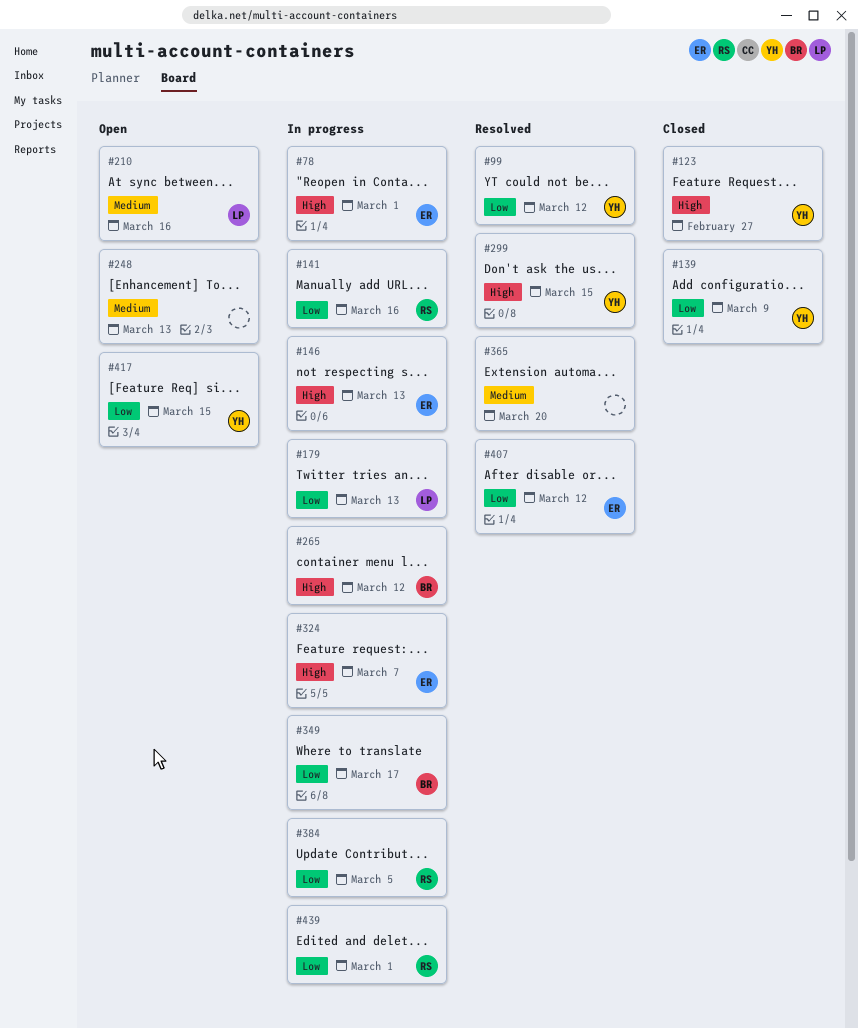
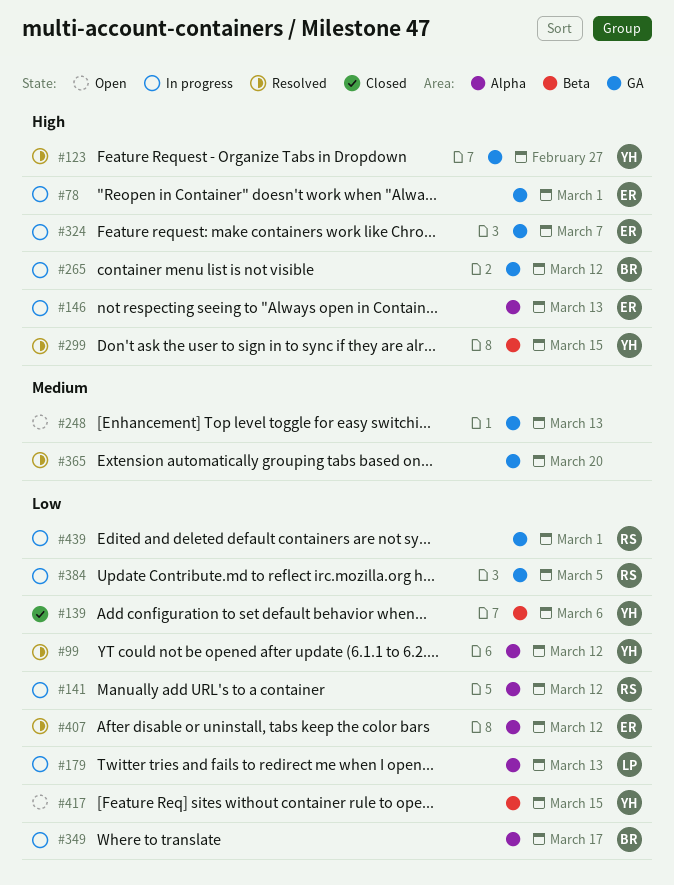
#123, status: Closed -> Resolved
#139, due: Mar 9 -> Mar 6
#141, due: Mar 16 -> Mar 12
#210: present -> none

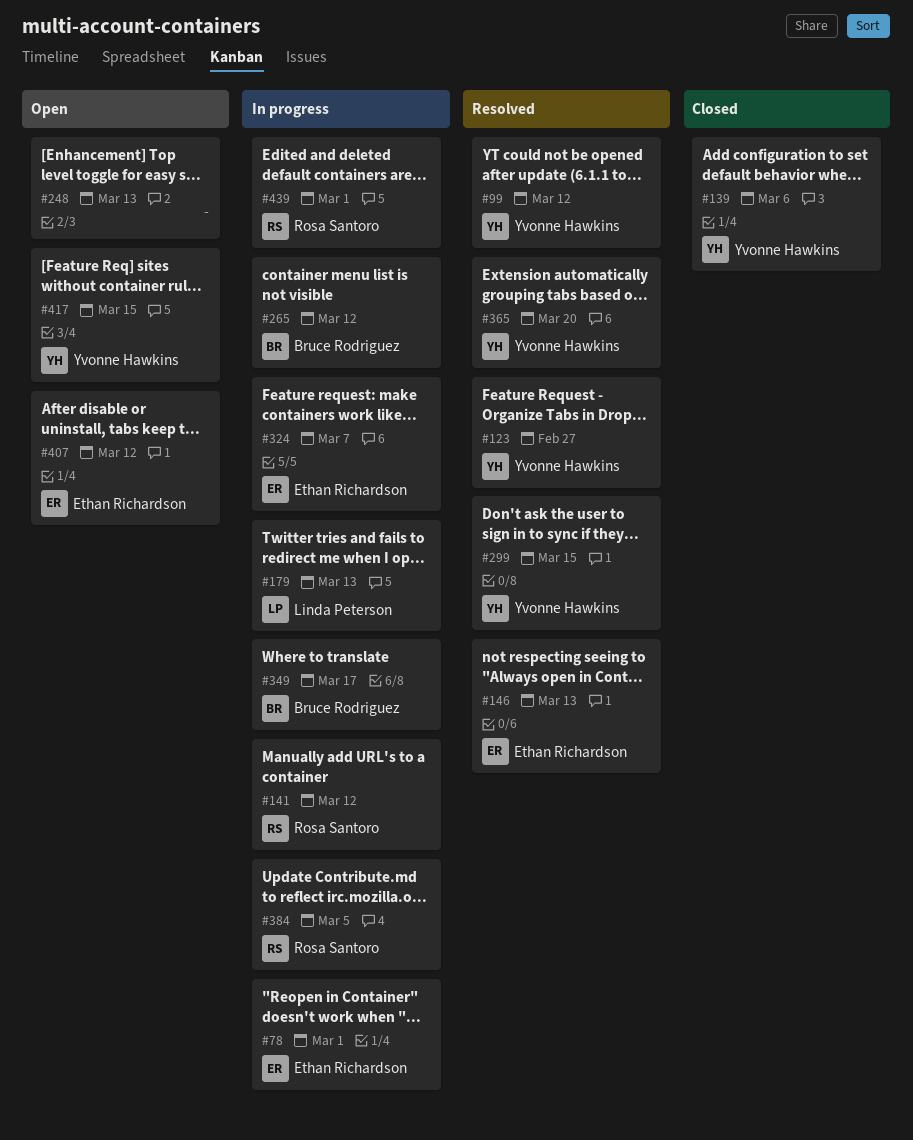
#146, status: In progress -> Resolved
#365, owner: none -> Yvonne Hawkins
#407, status: Resolved -> Open

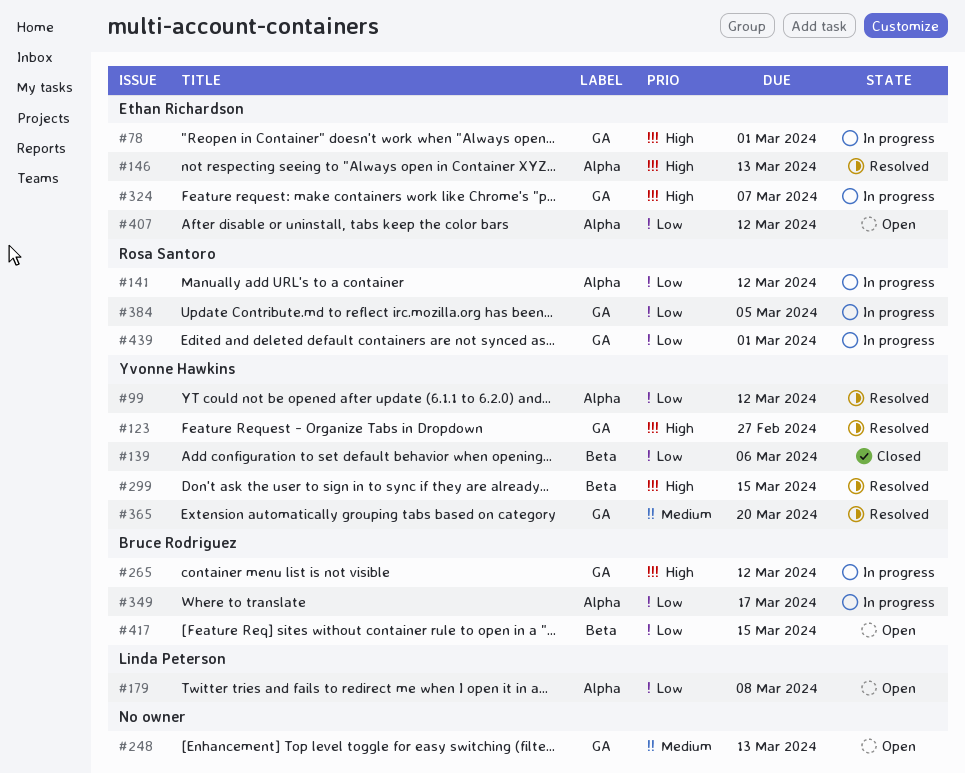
#179, status: In progress -> Open
#179, due: Mar 13 -> Mar 8
#417, owner: Yvonne Hawkins -> Bruce Rodriguez

